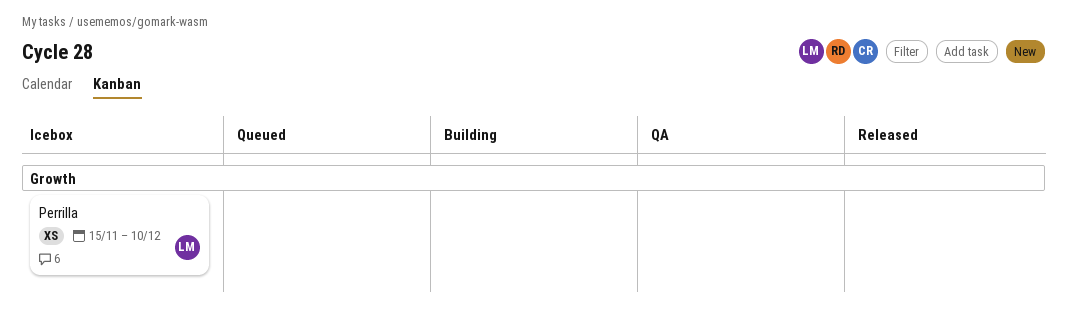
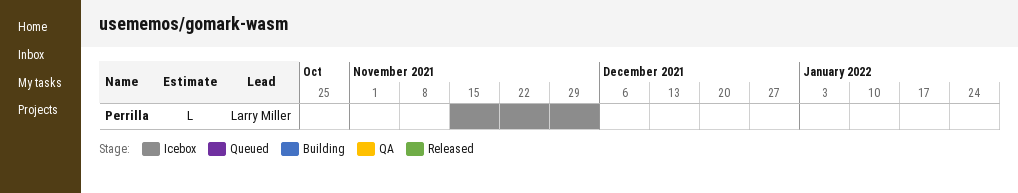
Perrilla, estimate: XS -> L
Perrilla, due: Dec 10 -> Dec 3

